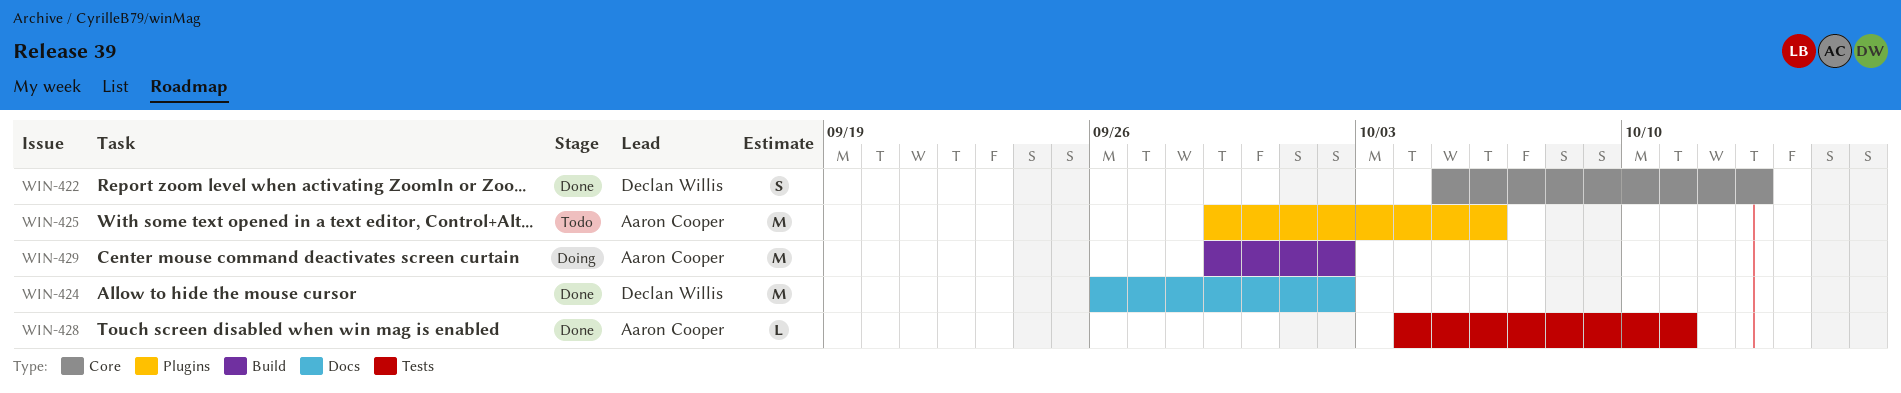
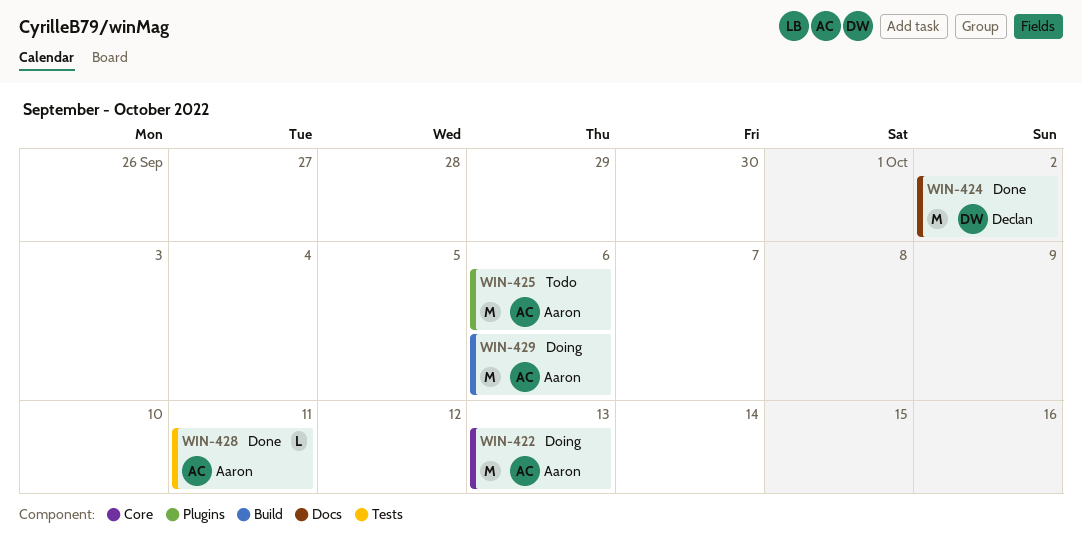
WIN-422, status: Done -> Doing
WIN-422, owner: Declan Willis -> Aaron Cooper
WIN-422, estimate: S -> M
WIN-429, due: Oct 2 -> Oct 6

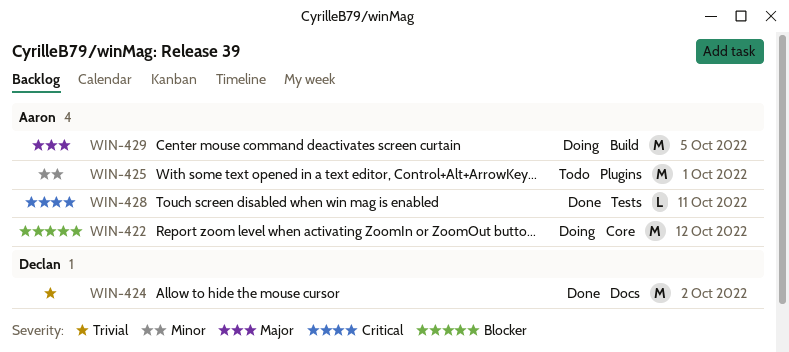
WIN-422, due: Oct 13 -> Oct 12
WIN-425, due: Oct 6 -> Oct 1
WIN-429, due: Oct 6 -> Oct 5

